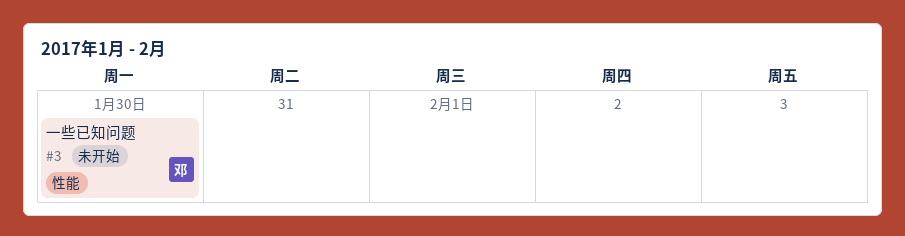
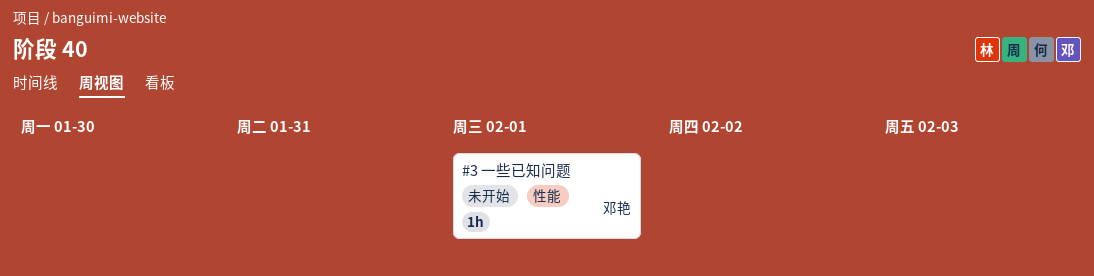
#3, due: Jan 30 -> Feb 1

